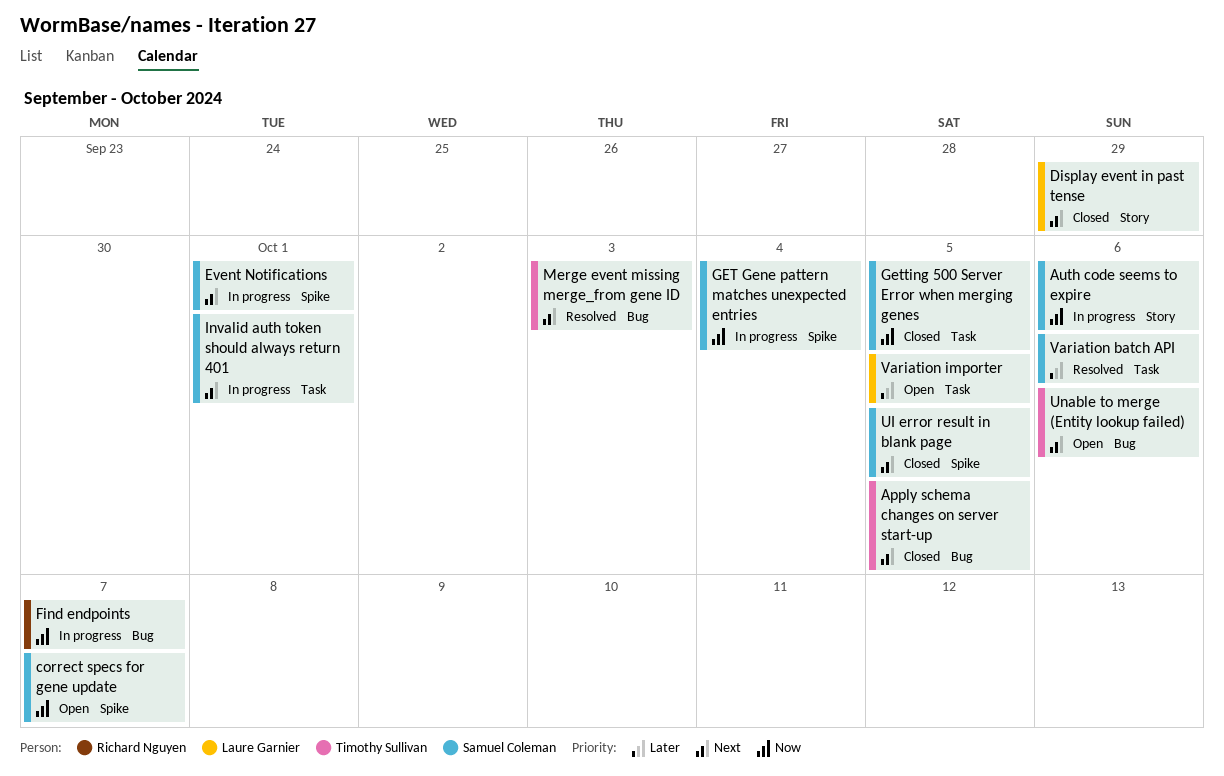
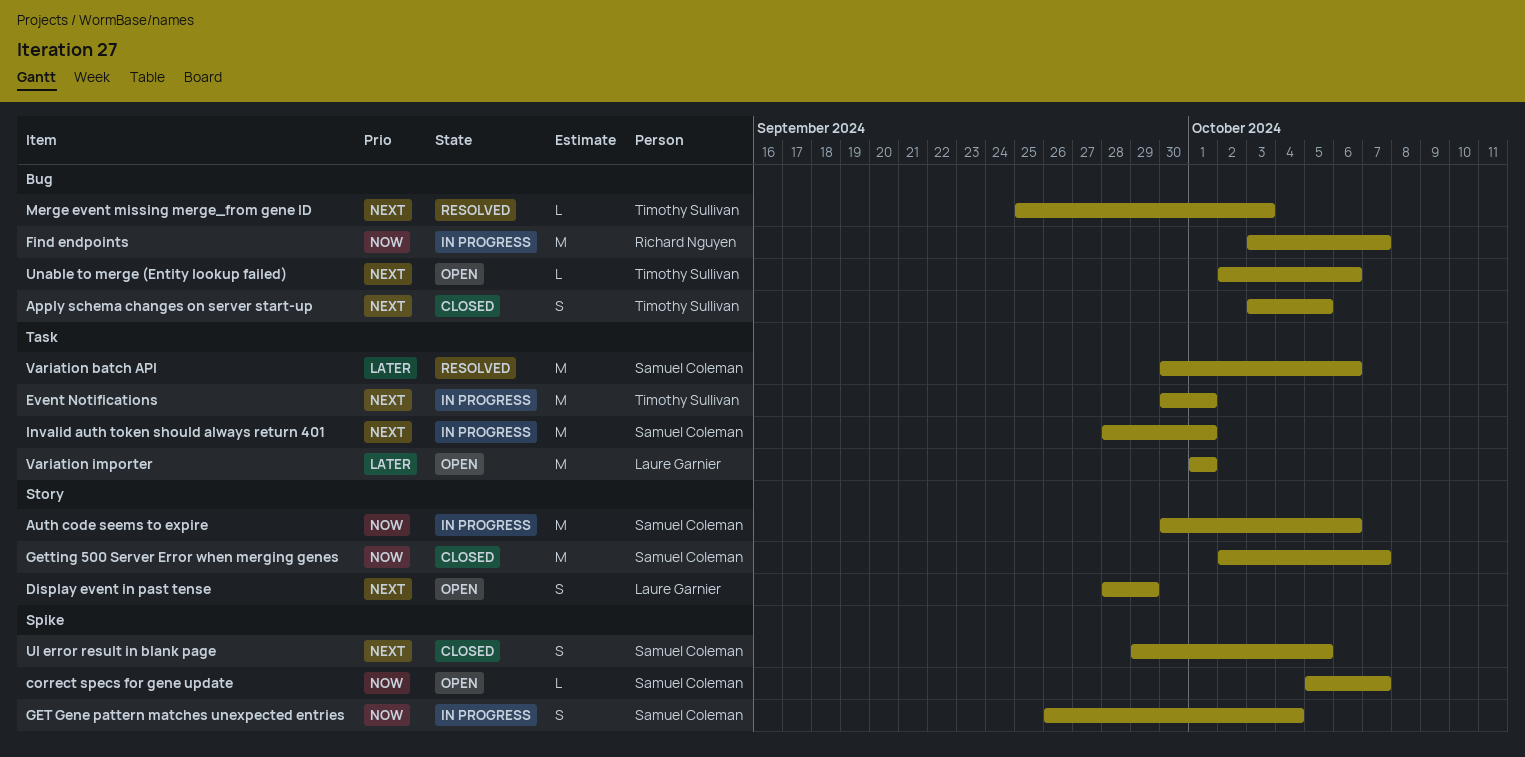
Display event in past tense, status: Closed -> Open
Event Notifications, owner: Samuel Coleman -> Timothy Sullivan
Event Notifications, label: Spike -> Task
Getting 500 Server Error when merging genes, label: Task -> Story
Getting 500 Server Error when merging genes, due: Oct 5 -> Oct 7
Variation importer, due: Oct 5 -> Oct 1

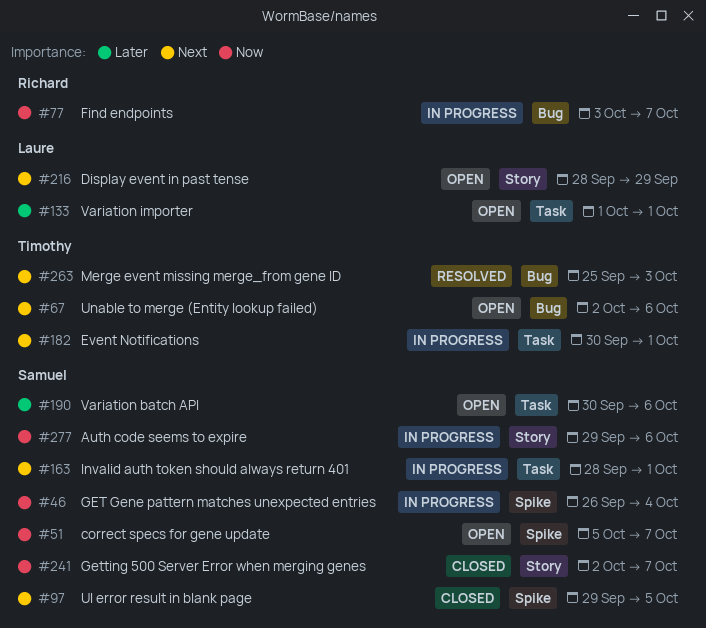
Apply schema changes on server start-up: present -> none
Auth code seems to expire, start: Sep 30 -> Sep 29
Variation batch API, status: Resolved -> Open

